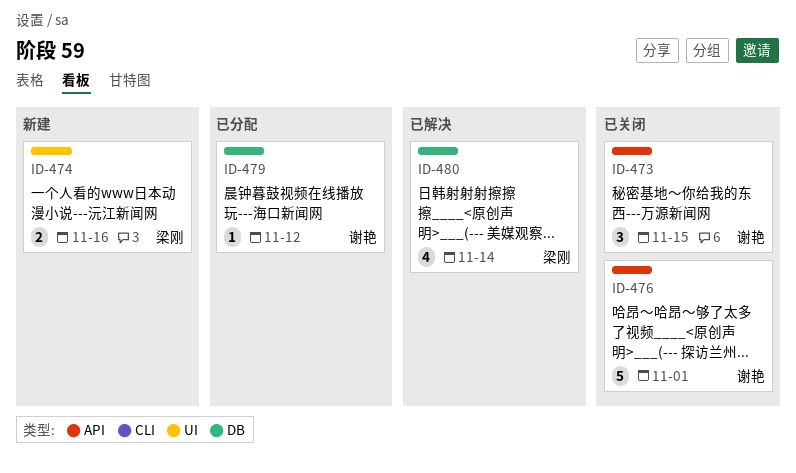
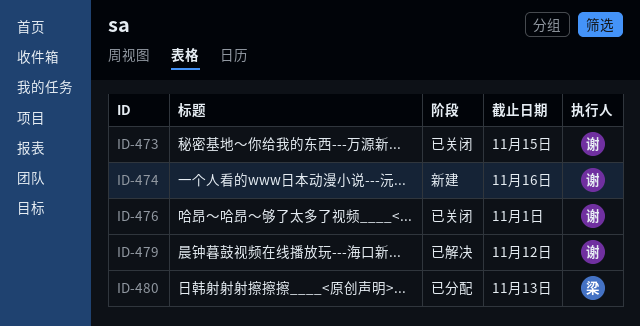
ID-474, owner: 梁刚 -> 谢艳
ID-479, status: 已分配 -> 已解决
ID-480, status: 已解决 -> 已分配
ID-480, due: Nov 14 -> Nov 13

